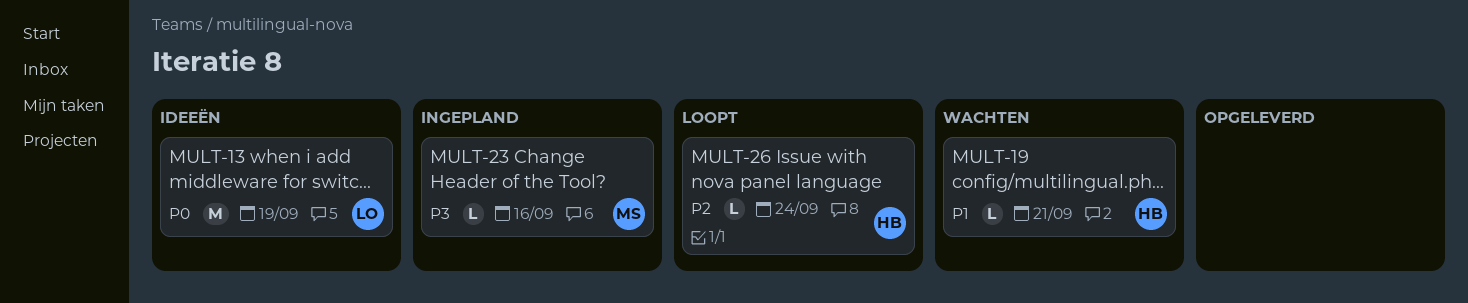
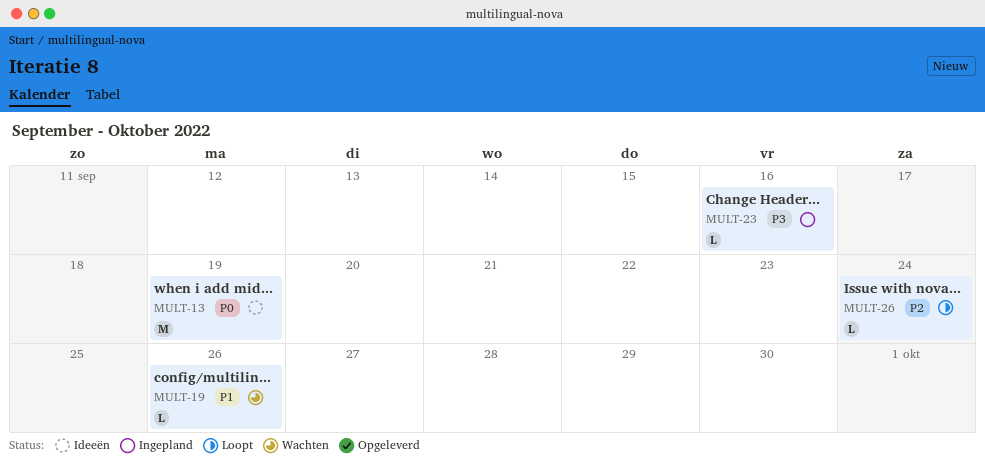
MULT-19, due: Sep 21 -> Sep 26

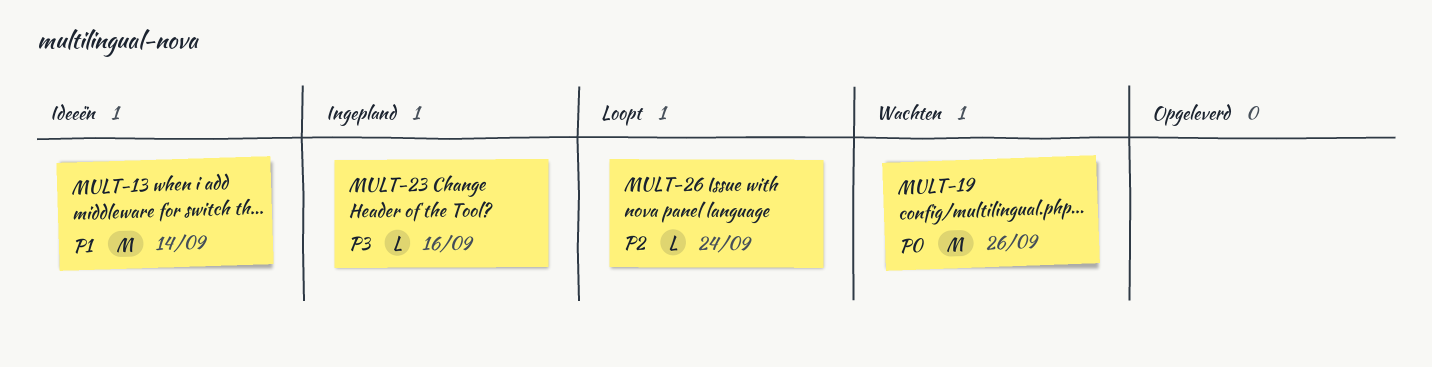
MULT-13, priority: P0 -> P1
MULT-13, due: Sep 19 -> Sep 14
MULT-19, priority: P1 -> P0
MULT-19, estimate: L -> M

